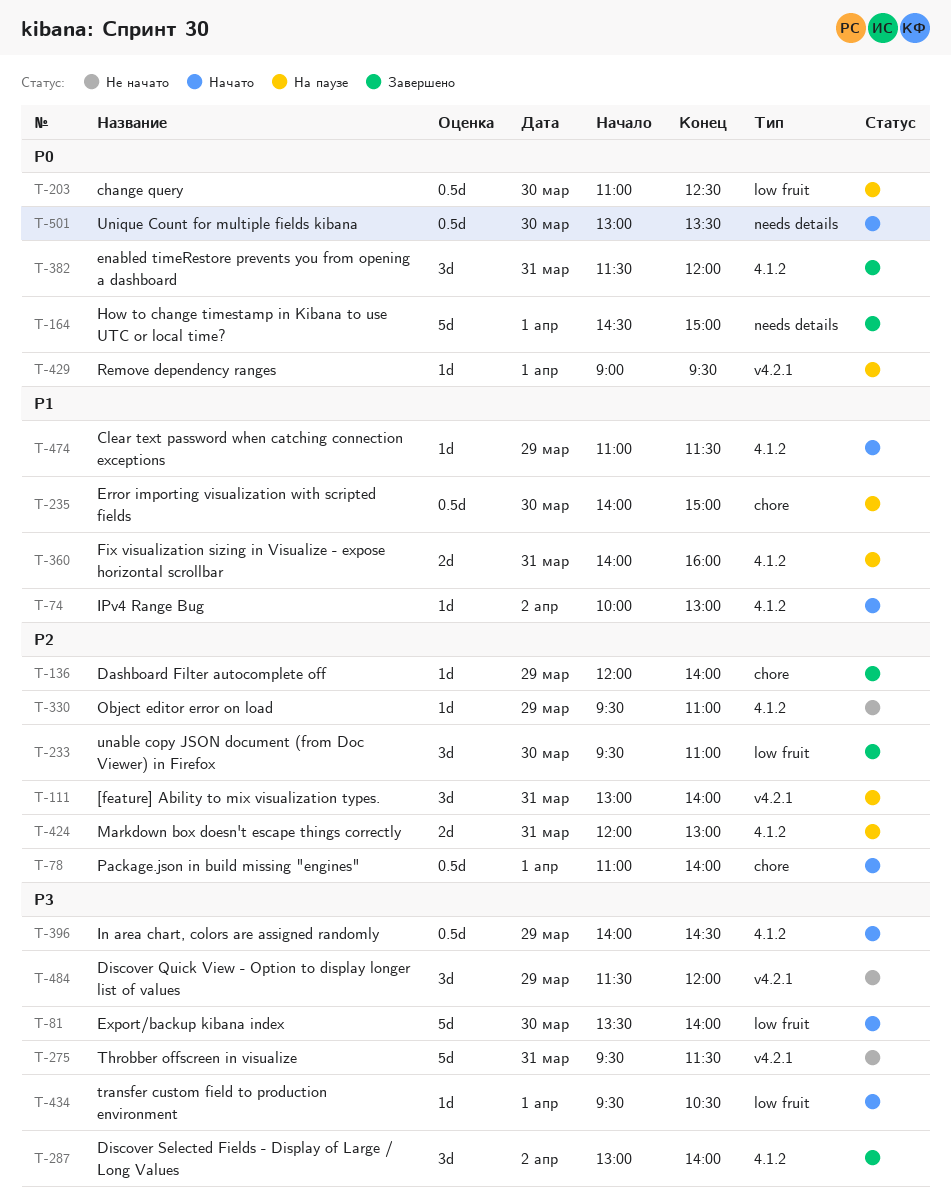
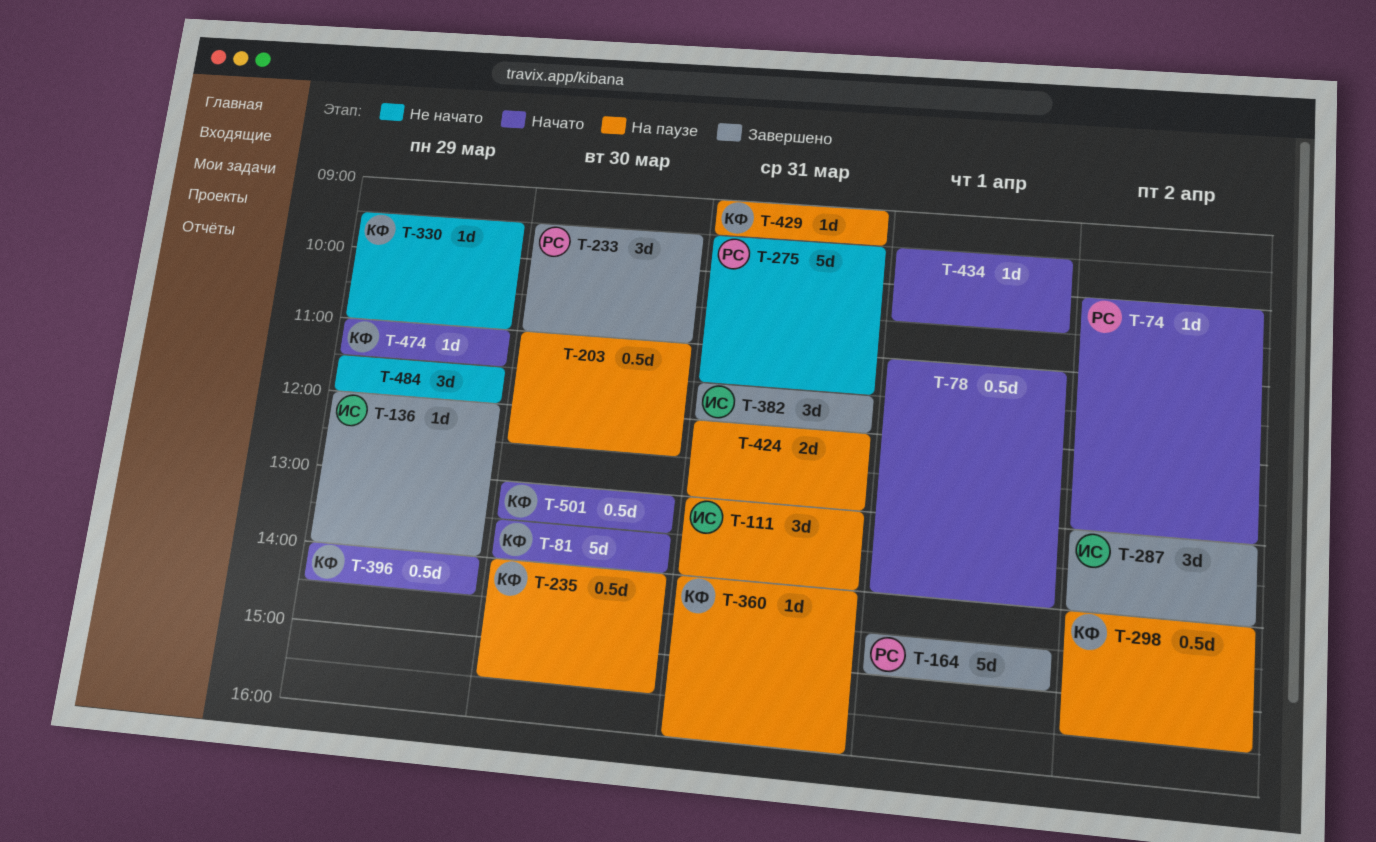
T-235, ends: 15:00 -> 15:30
T-298: none -> present
T-360, estimate: 2d -> 1d
T-429, day: Apr 1 -> Mar 31

